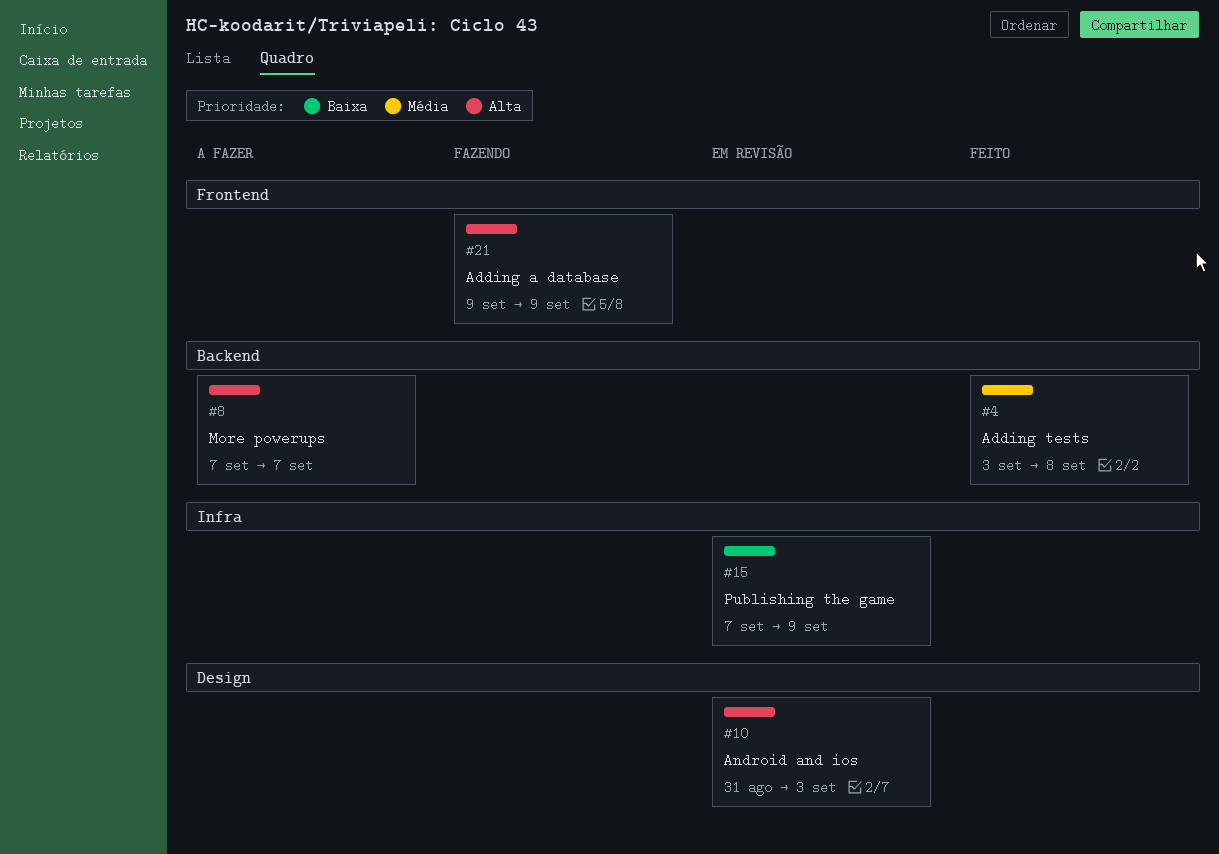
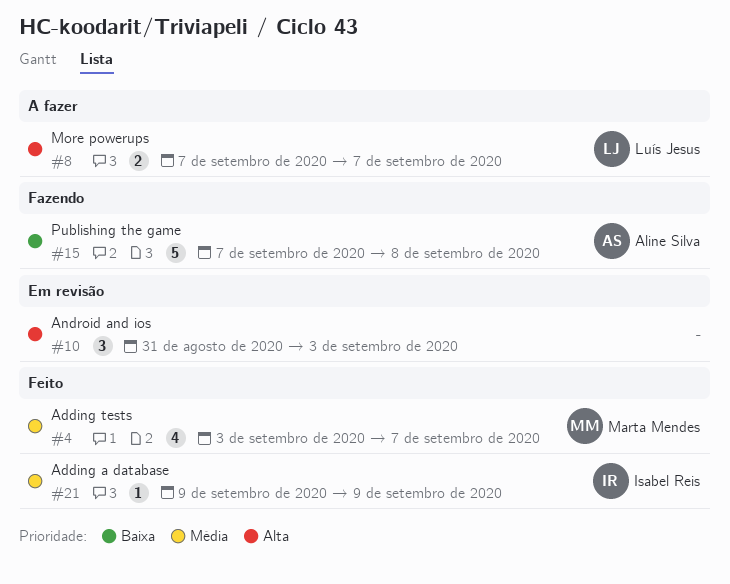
#4, due: Sep 8 -> Sep 7
#15, status: Em revisão -> Fazendo
#15, due: Sep 9 -> Sep 8
#21, status: Fazendo -> Feito
#21, priority: Alta -> Média

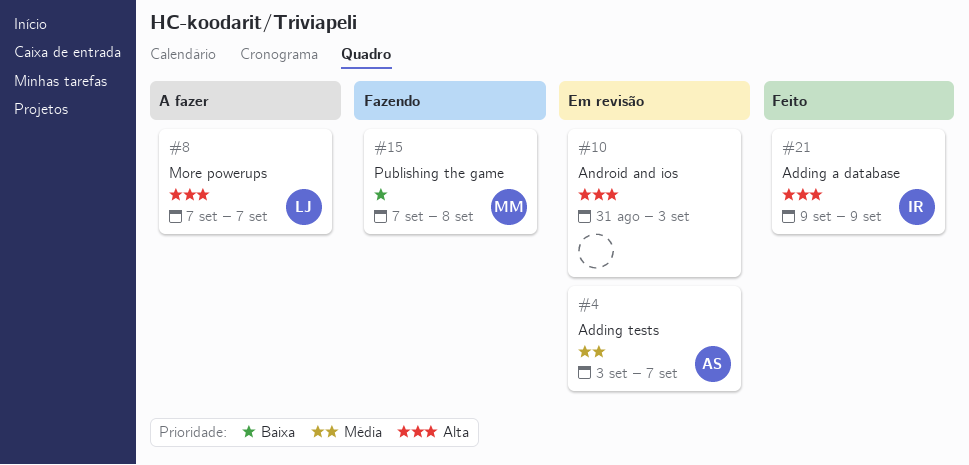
#4, status: Feito -> Em revisão
#4, owner: Marta Mendes -> Aline Silva
#15, owner: Aline Silva -> Marta Mendes
#21, priority: Média -> Alta

